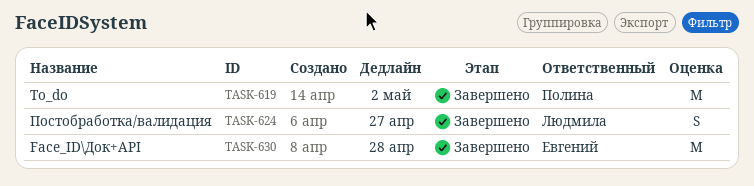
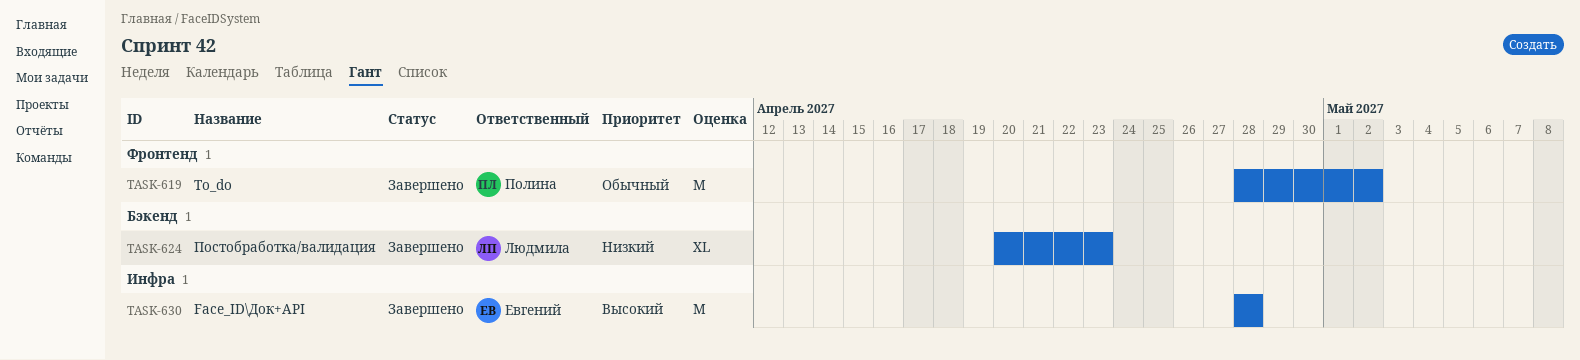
TASK-624, estimate: S -> XL
TASK-624, due: Apr 27 -> Apr 23

